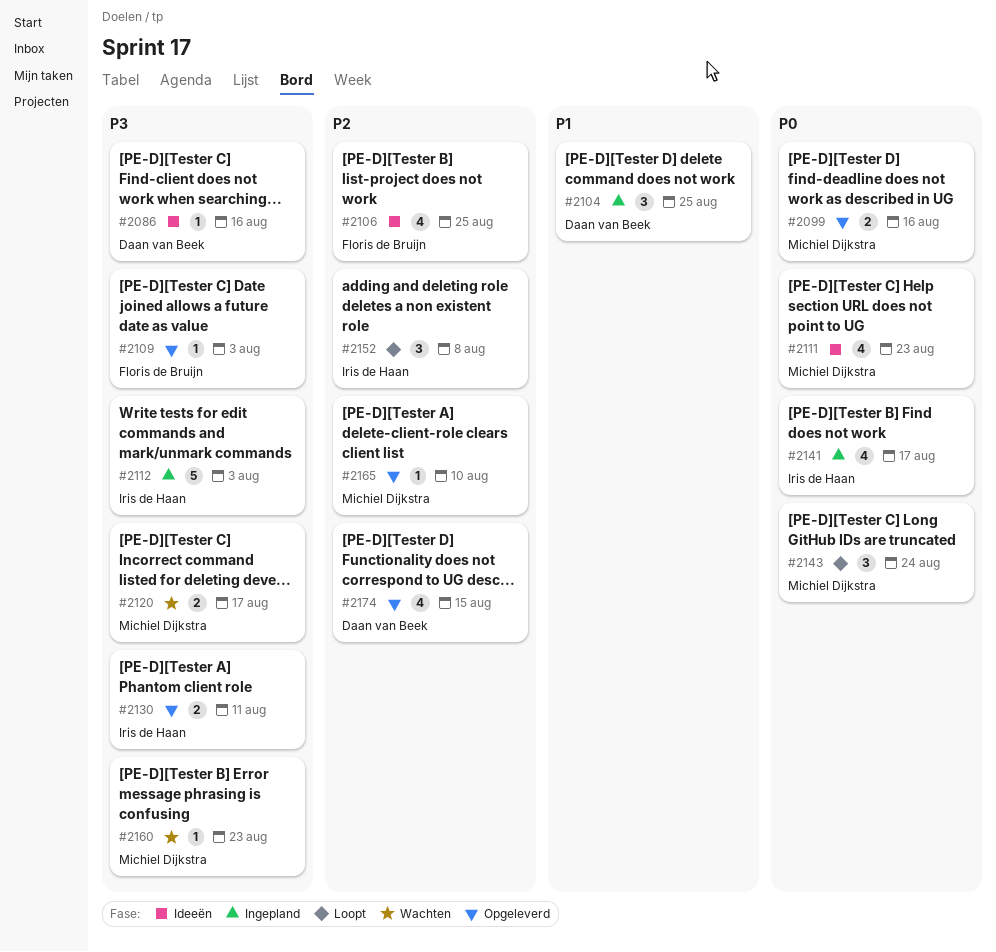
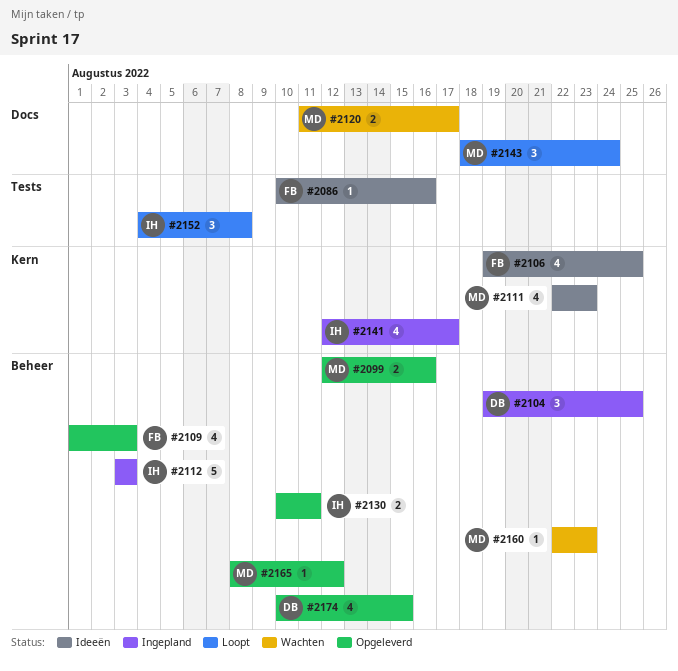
#2086, owner: Daan van Beek -> Floris de Bruijn
#2109, estimate: 1 -> 4
#2165, due: Aug 10 -> Aug 12

